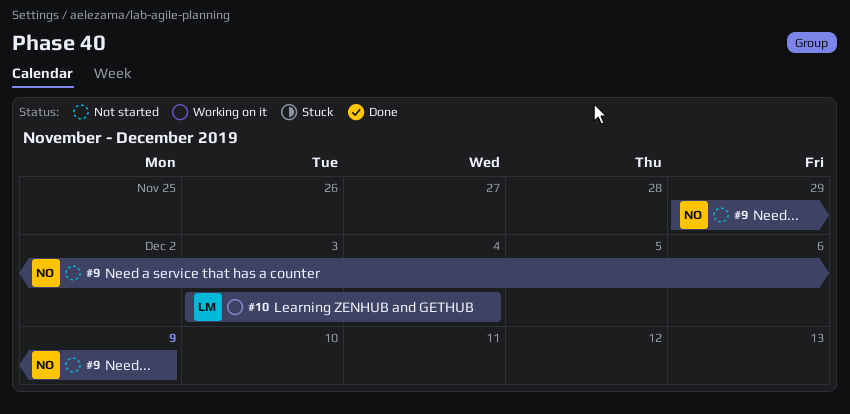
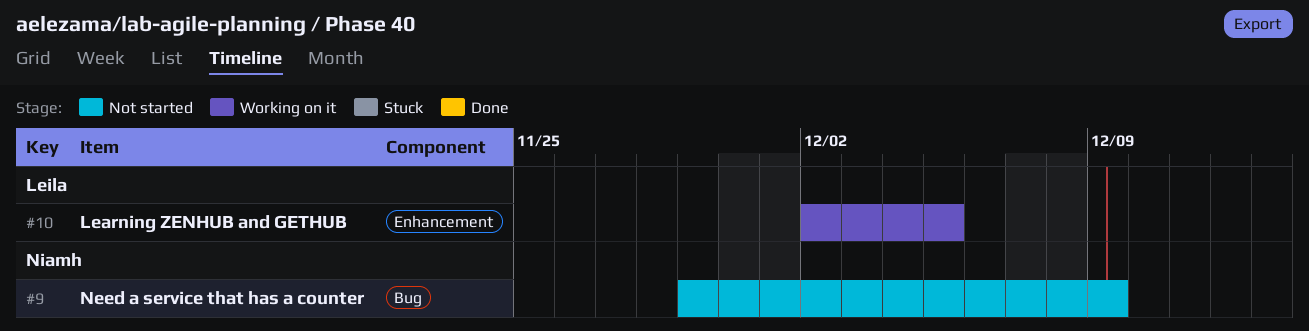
#10, start: Dec 3 -> Dec 2
#10, due: Dec 4 -> Dec 5

